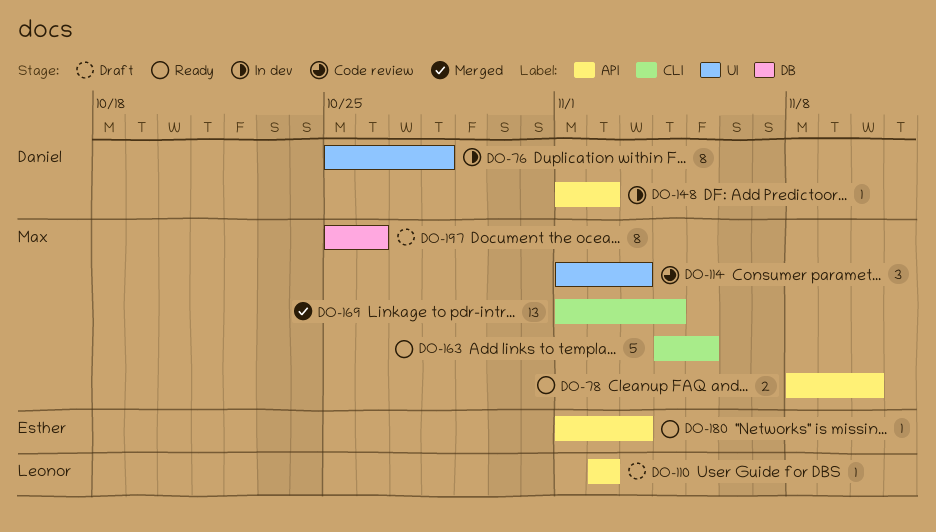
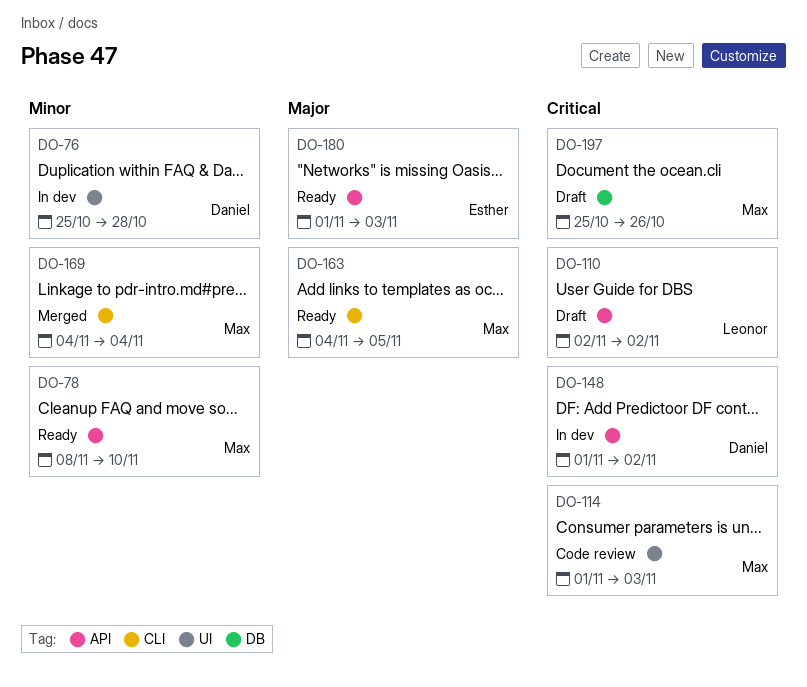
DO-169, start: Nov 1 -> Nov 4

